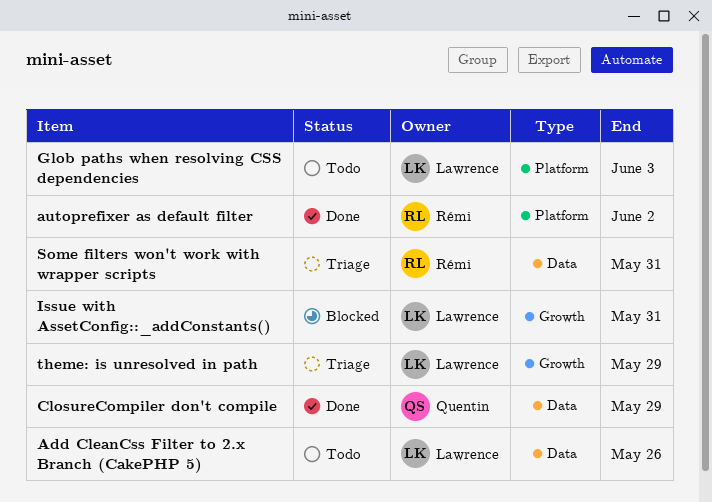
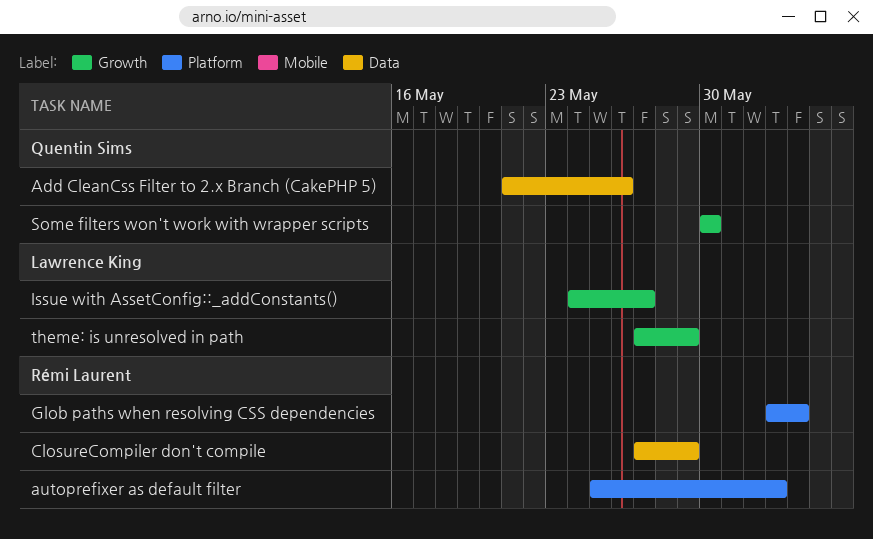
Add CleanCss Filter to 2.x Branch (CakePHP 5), owner: Lawrence King -> Quentin Sims
ClosureCompiler don't compile, owner: Quentin Sims -> Rémi Laurent
Glob paths when resolving CSS dependencies, owner: Lawrence King -> Rémi Laurent
Issue with AssetConfig::_addConstants(), due: May 31 -> May 27
Some filters won't work with wrapper scripts, owner: Rémi Laurent -> Quentin Sims
Some filters won't work with wrapper scripts, label: Data -> Growth
Some filters won't work with wrapper scripts, due: May 31 -> May 30

